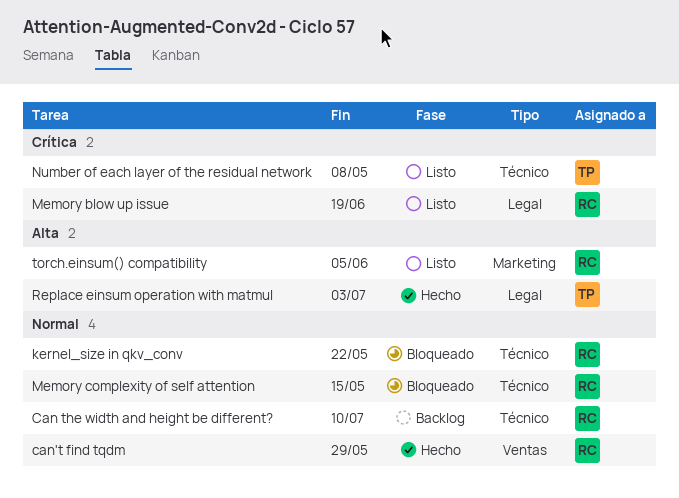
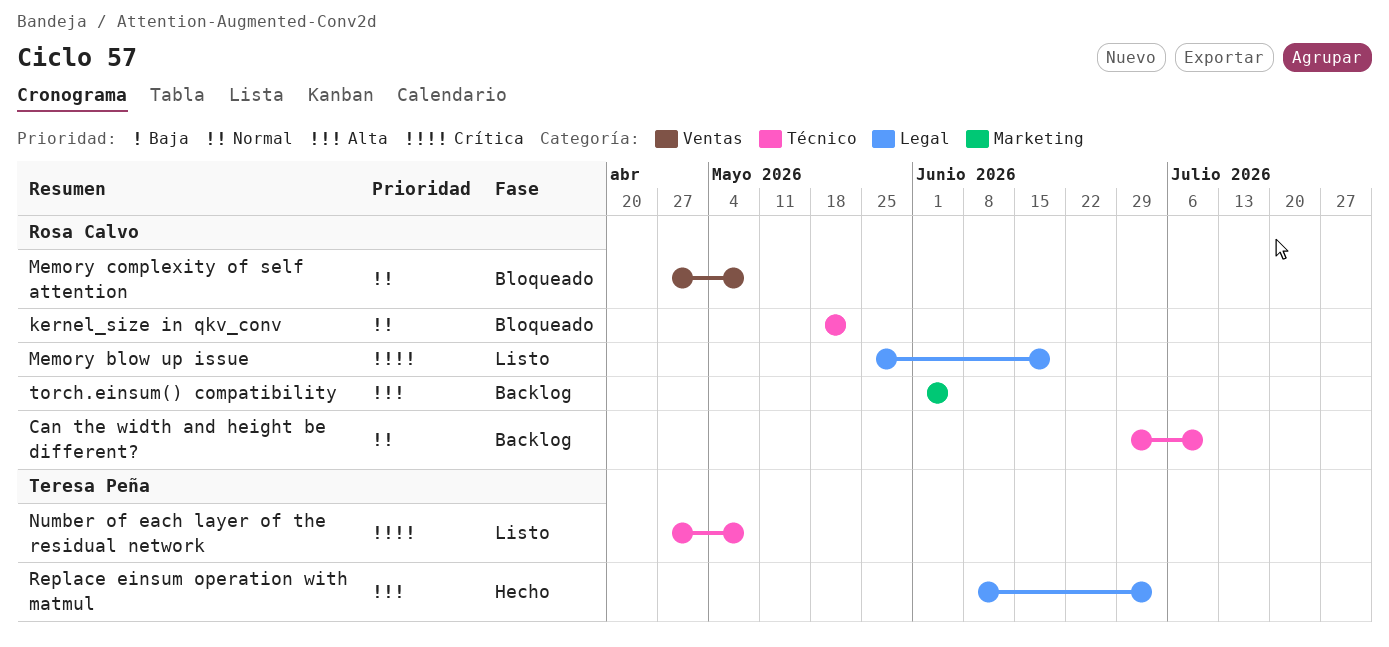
can't find tqdm: present -> none
Memory complexity of self attention, label: Técnico -> Ventas
Memory complexity of self attention, due: May 15 -> May 8
torch.einsum() compatibility, status: Listo -> Backlog

